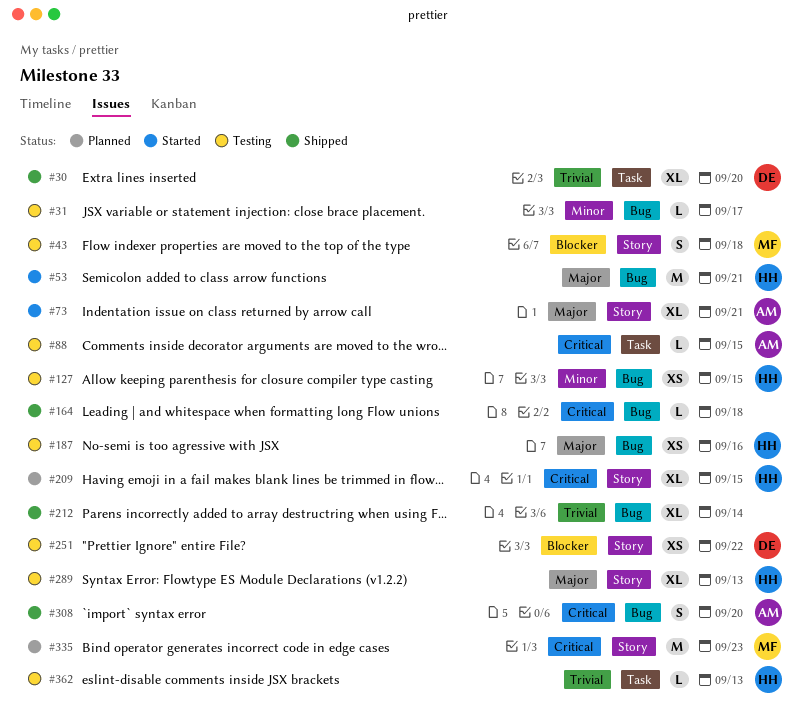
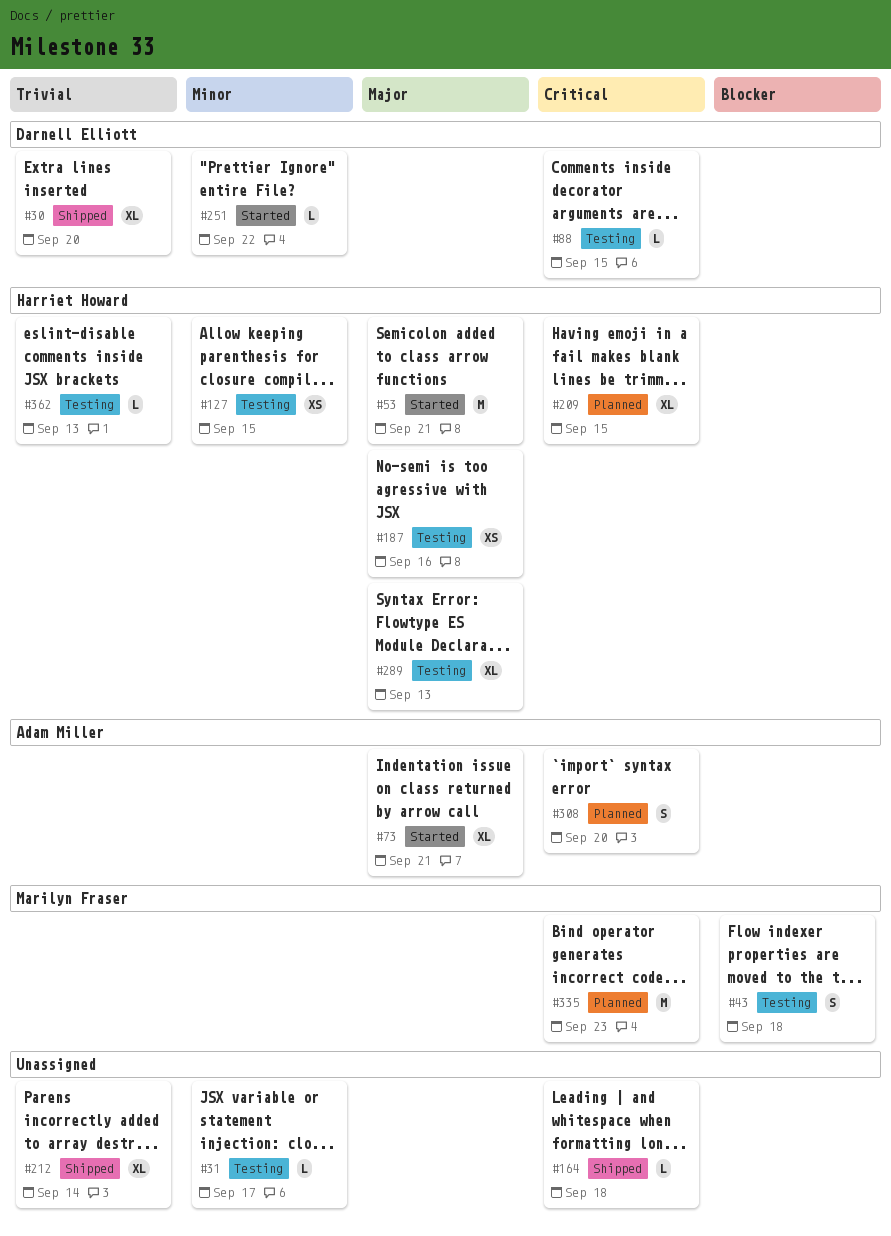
#88, owner: Adam Miller -> Darnell Elliott
#251, status: Testing -> Started
#251, priority: Blocker -> Minor
#251, estimate: XS -> L
#308, status: Shipped -> Planned

